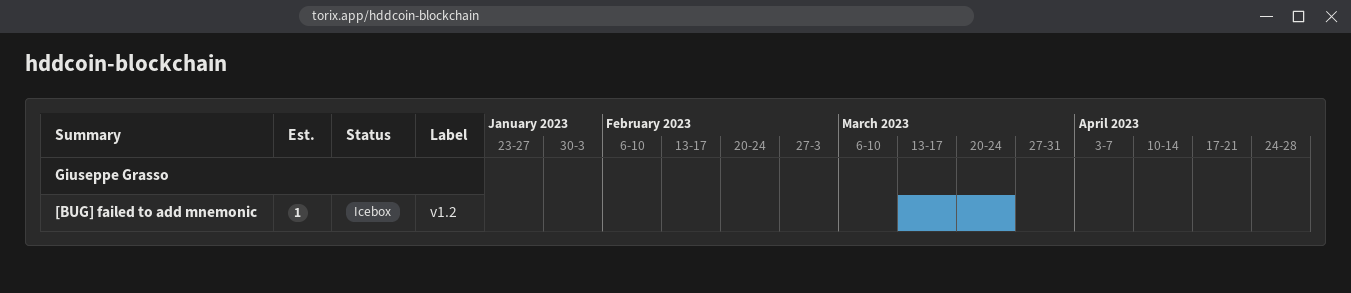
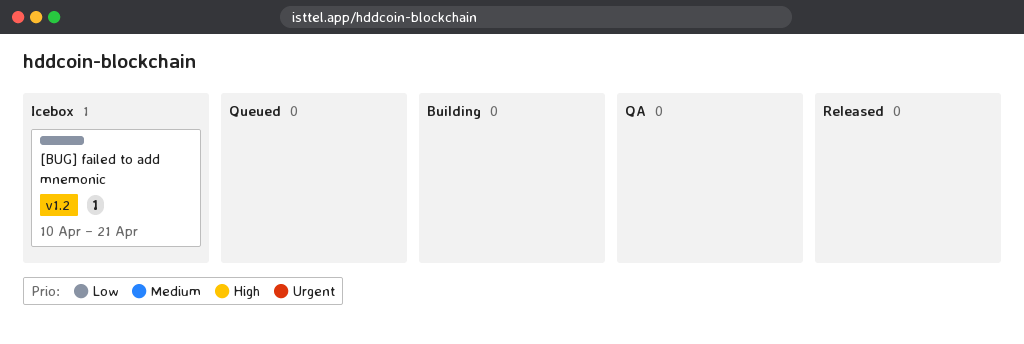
[BUG] failed to add mnemonic, start: Mar 13 -> Apr 10
[BUG] failed to add mnemonic, due: Mar 24 -> Apr 21

